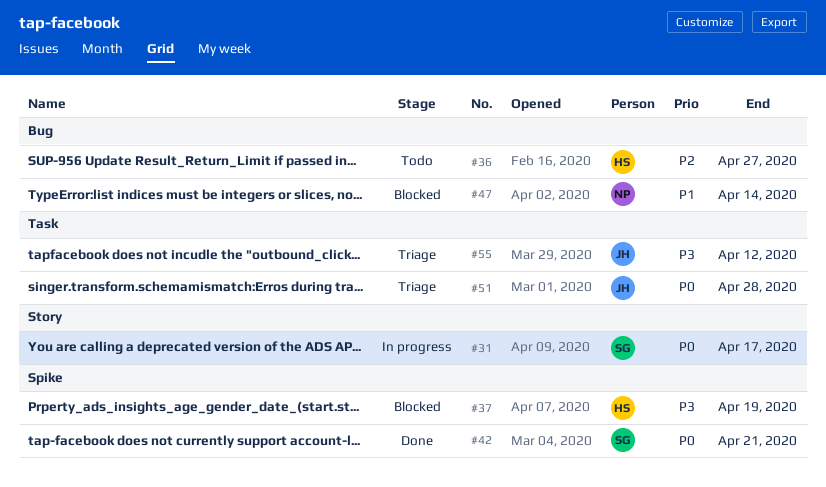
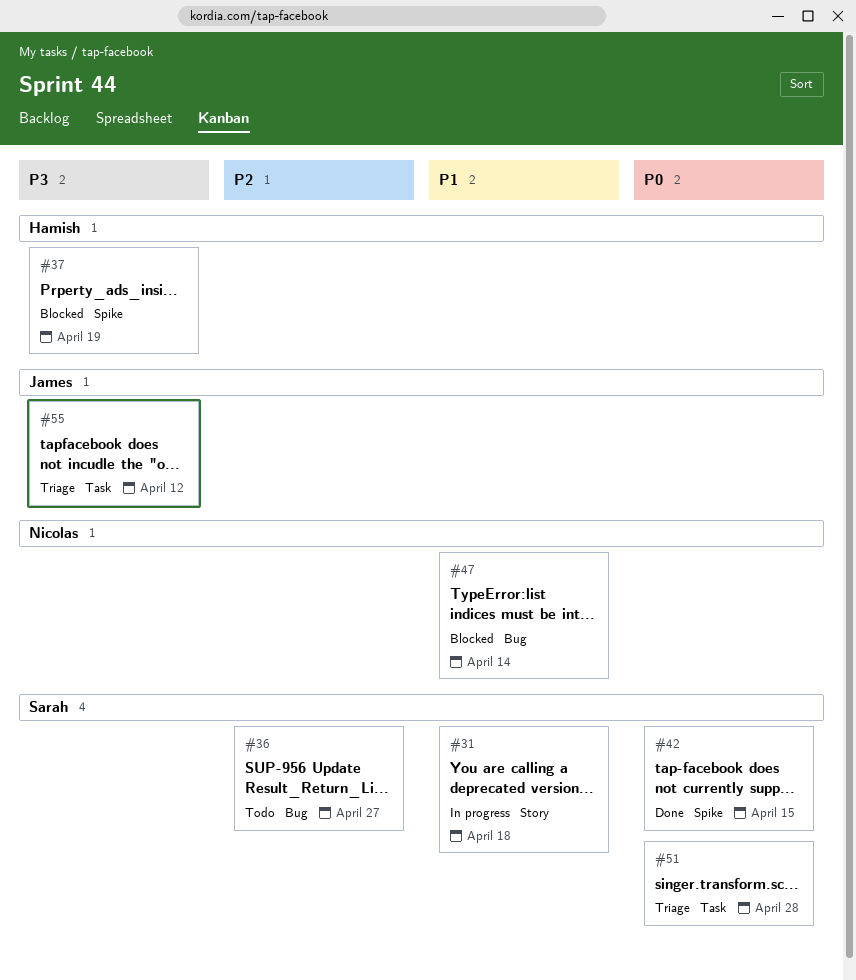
#31, priority: P0 -> P1
#31, due: Apr 17 -> Apr 18
#36, owner: Hamish -> Sarah
#42, due: Apr 21 -> Apr 15
#51, owner: James -> Sarah

